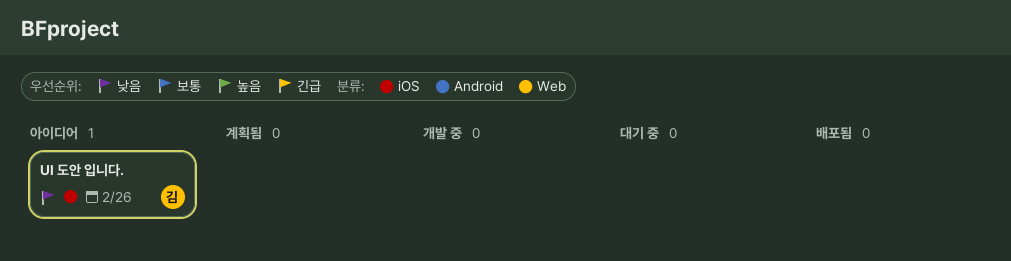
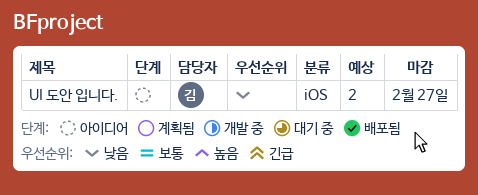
UI 도안 입니다., due: Feb 26 -> Feb 27

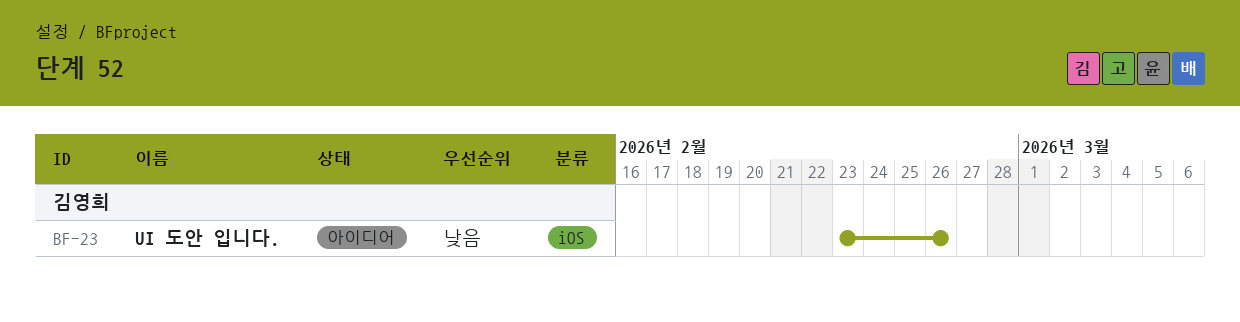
UI 도안 입니다., due: Feb 27 -> Feb 26

